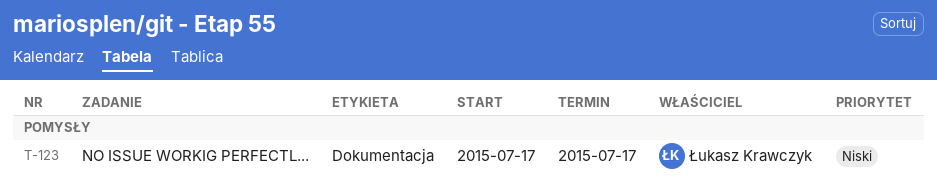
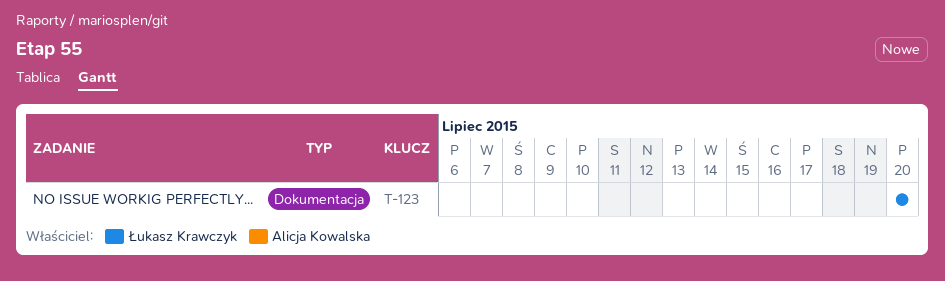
T-123, start: Jul 17 -> Jul 20
T-123, due: Jul 17 -> Jul 20

